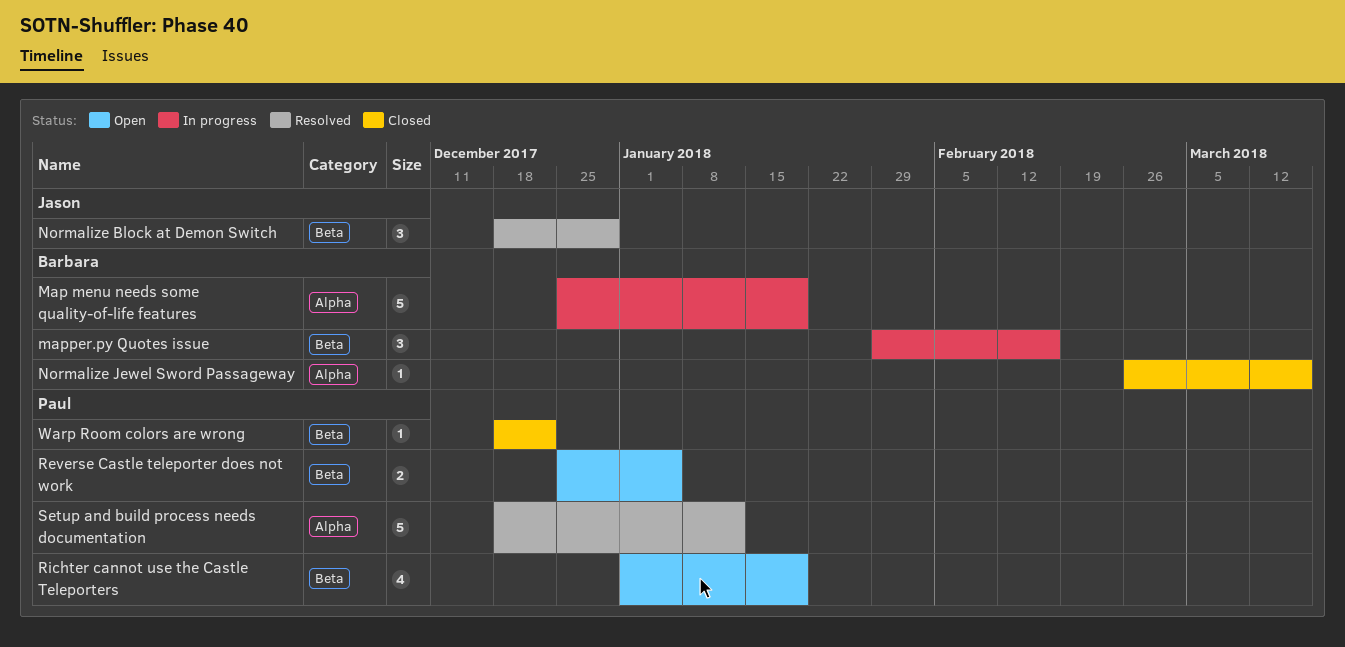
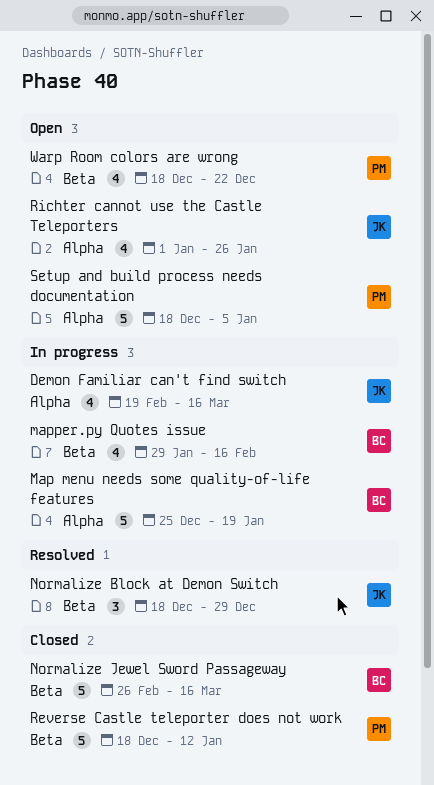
Demon Familiar can't find switch: none -> present
mapper.py Quotes issue, estimate: 3 -> 4
Normalize Jewel Sword Passageway, label: Alpha -> Beta
Normalize Jewel Sword Passageway, estimate: 1 -> 5
Reverse Castle teleporter does not work, status: Open -> Closed
Reverse Castle teleporter does not work, estimate: 2 -> 5
Reverse Castle teleporter does not work, start: Dec 25 -> Dec 18
Reverse Castle teleporter does not work, due: Jan 5 -> Jan 12
Richter cannot use the Castle Teleporters, owner: Paul -> Jason
Richter cannot use the Castle Teleporters, label: Beta -> Alpha
Richter cannot use the Castle Teleporters, due: Jan 19 -> Jan 26
Setup and build process needs documentation, status: Resolved -> Open
Setup and build process needs documentation, due: Jan 12 -> Jan 5
Warp Room colors are wrong, status: Closed -> Open
Warp Room colors are wrong, estimate: 1 -> 4

